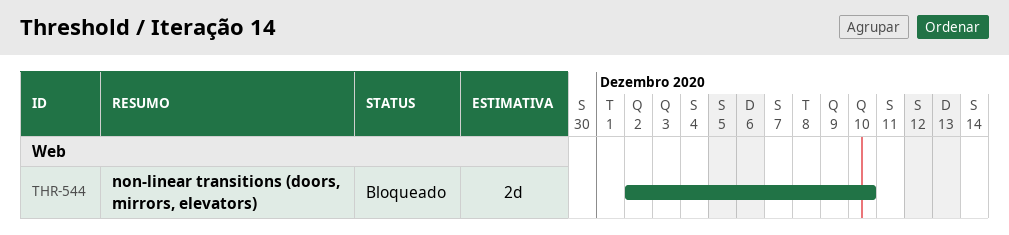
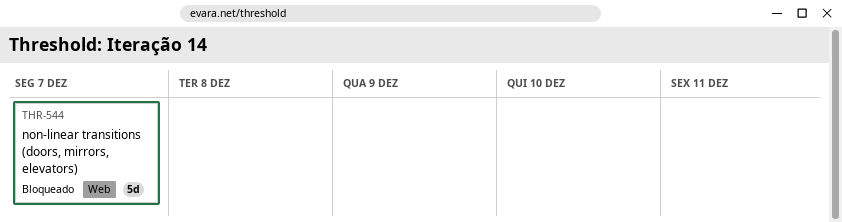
THR-544, estimate: 2d -> 5d
THR-544, due: Dec 10 -> Dec 7

